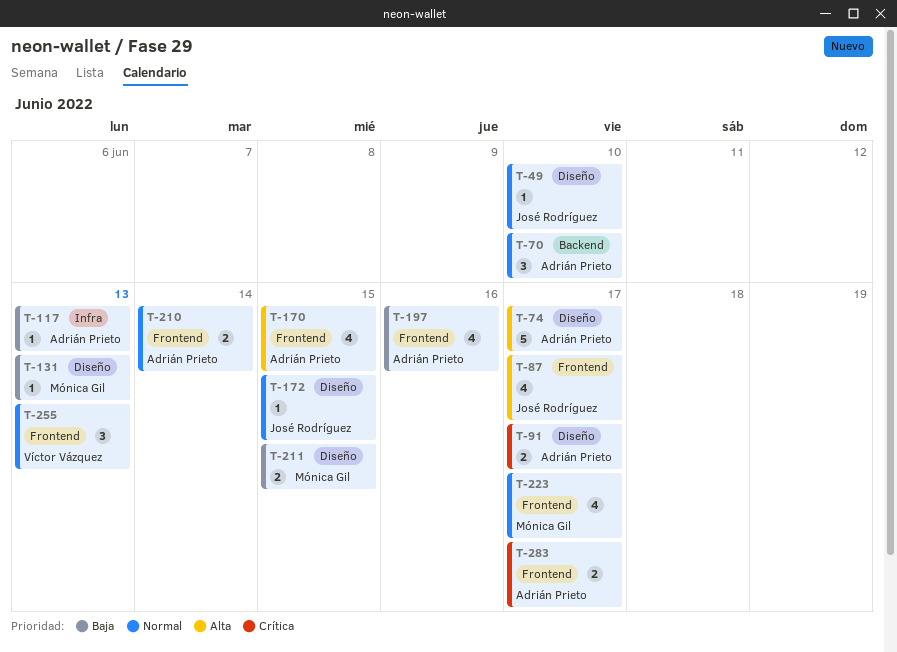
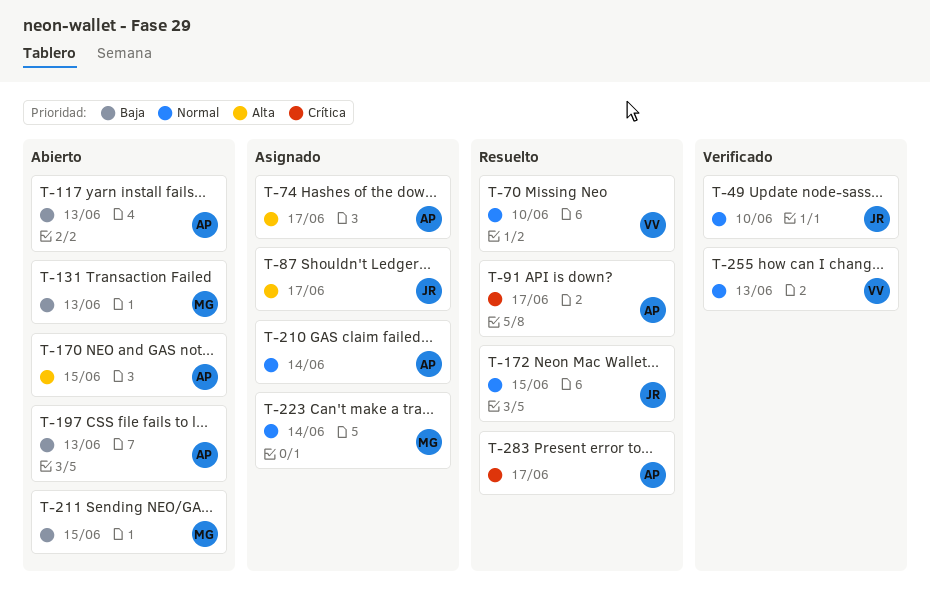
T-70, owner: Adrián Prieto -> Víctor Vázquez
T-197, due: Jun 16 -> Jun 13
T-223, due: Jun 17 -> Jun 14

